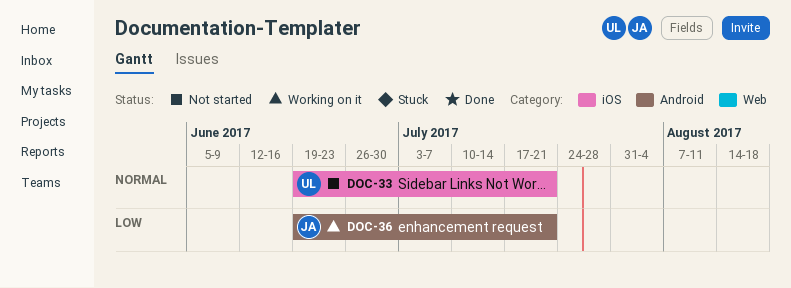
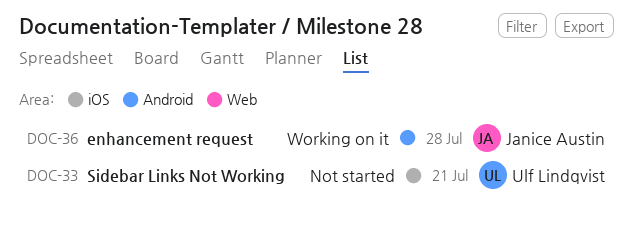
DOC-36, due: Jul 21 -> Jul 28

